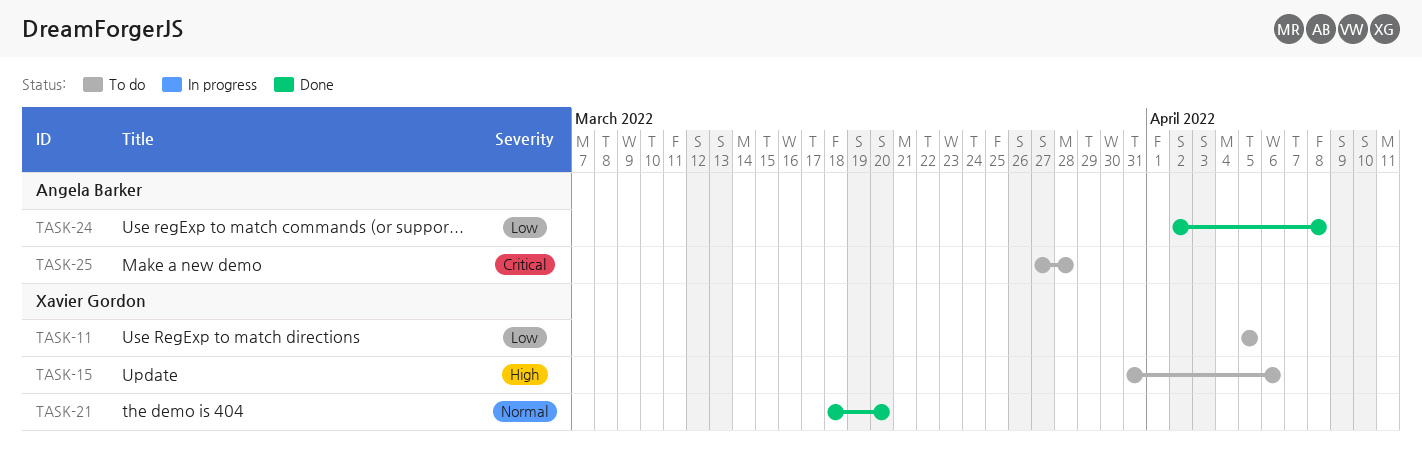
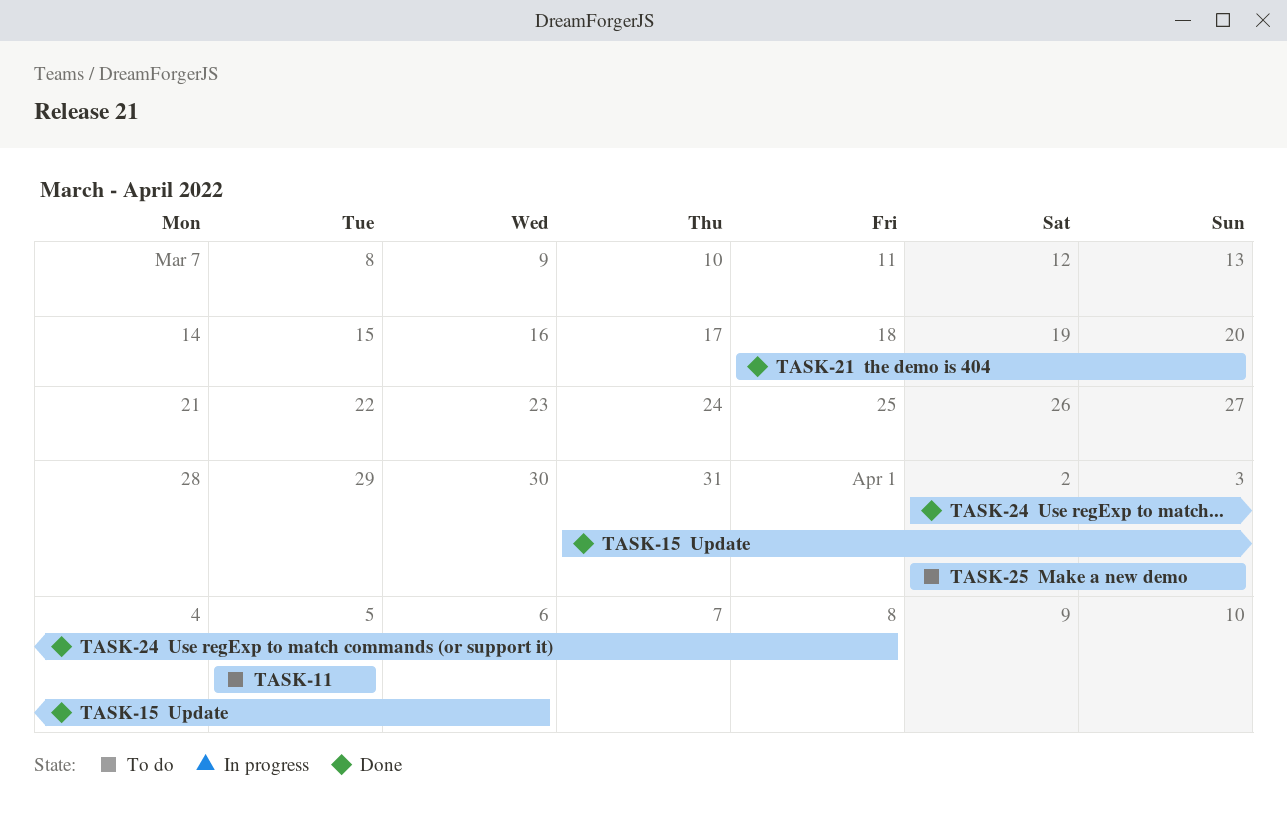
TASK-15, status: To do -> Done
TASK-25, start: Mar 27 -> Apr 2
TASK-25, due: Mar 28 -> Apr 3

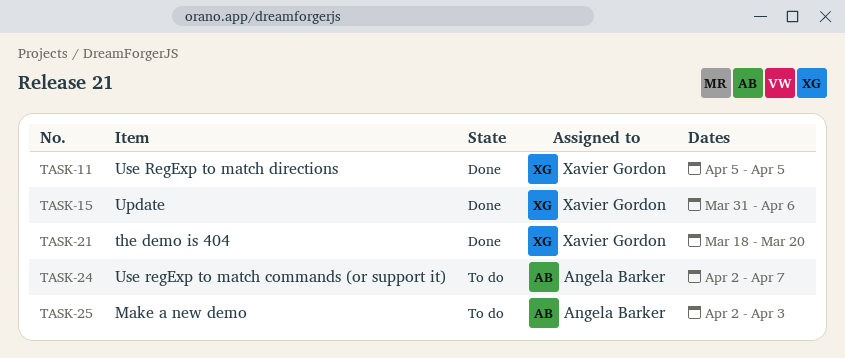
TASK-11, status: To do -> Done
TASK-24, status: Done -> To do
TASK-24, due: Apr 8 -> Apr 7

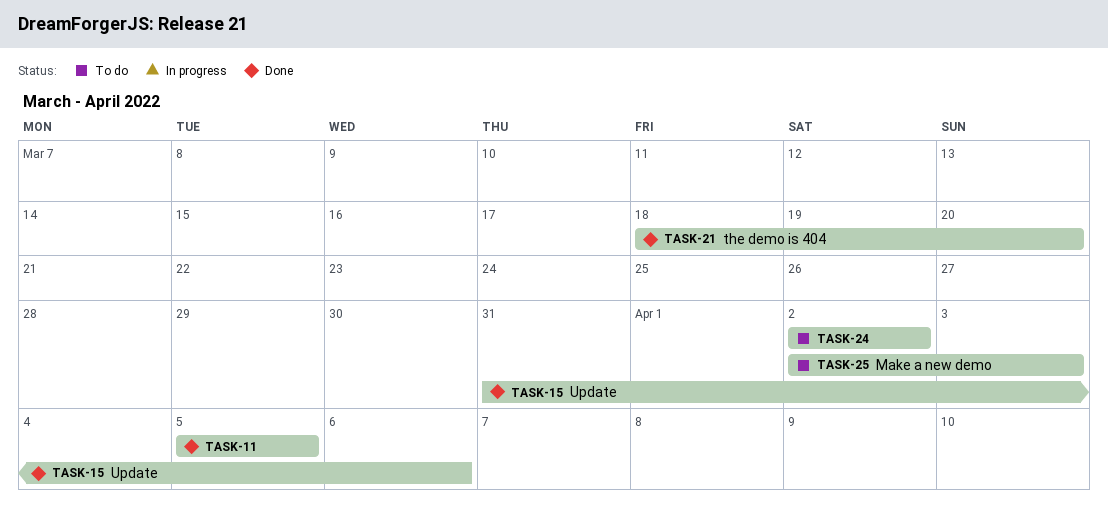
TASK-24, due: Apr 7 -> Apr 2

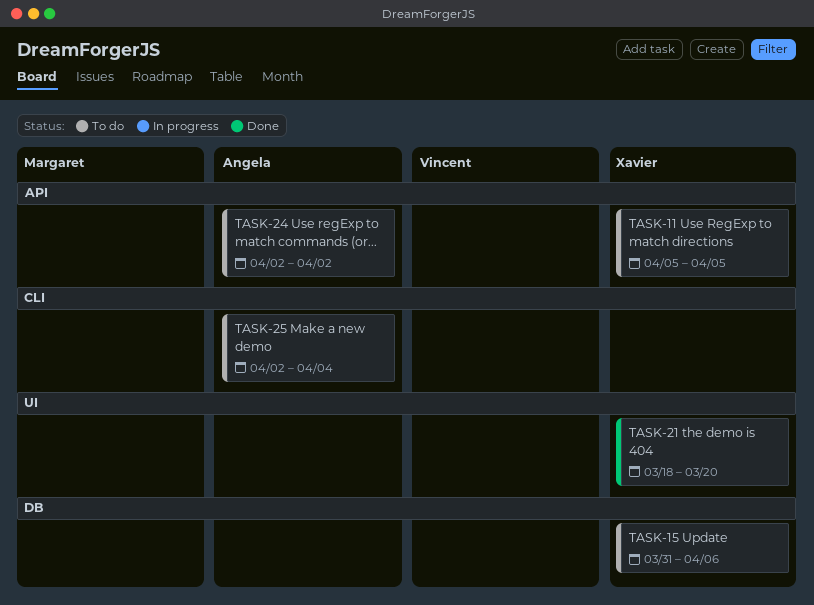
TASK-11, status: Done -> To do
TASK-15, status: Done -> To do
TASK-25, due: Apr 3 -> Apr 4

